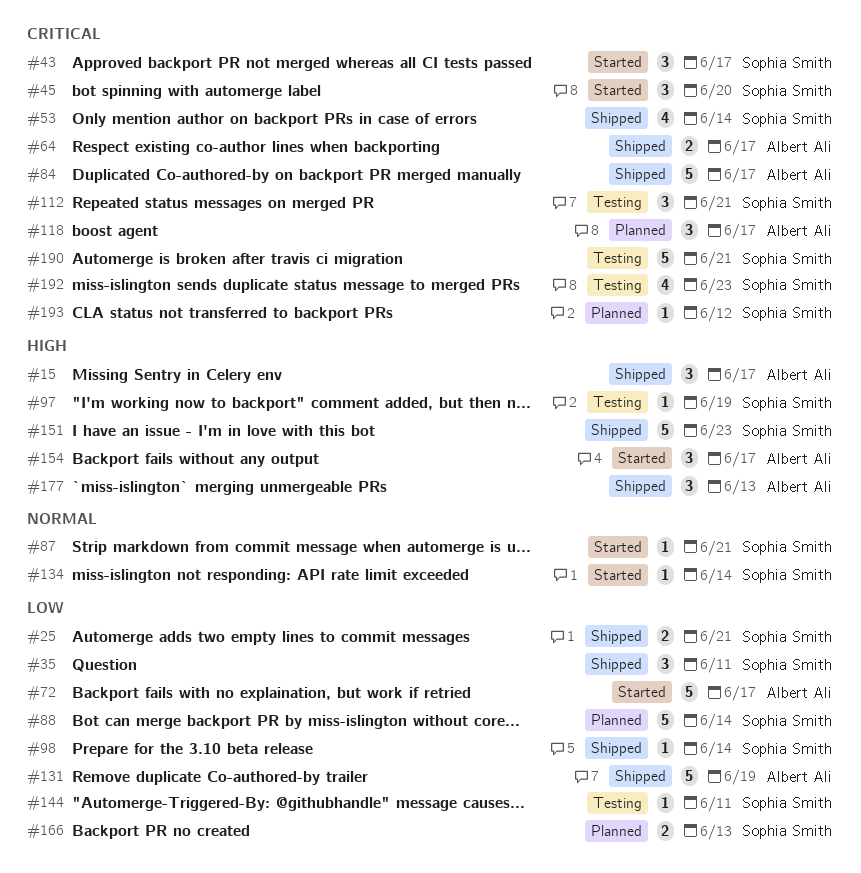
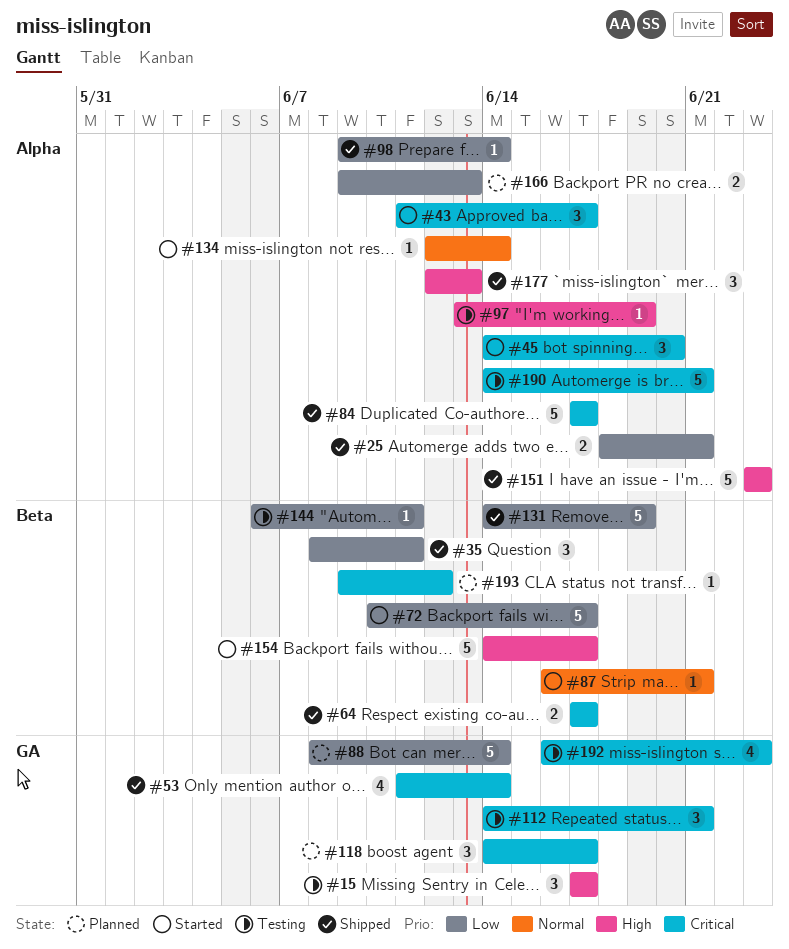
#15, status: Shipped -> Testing
#154, estimate: 3 -> 5

